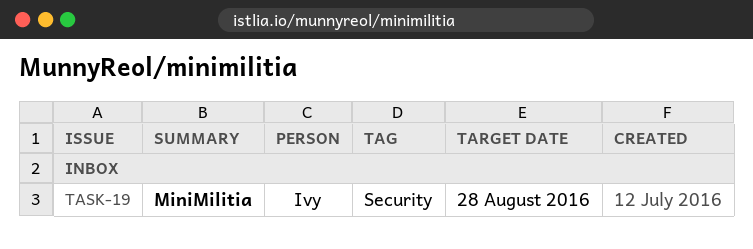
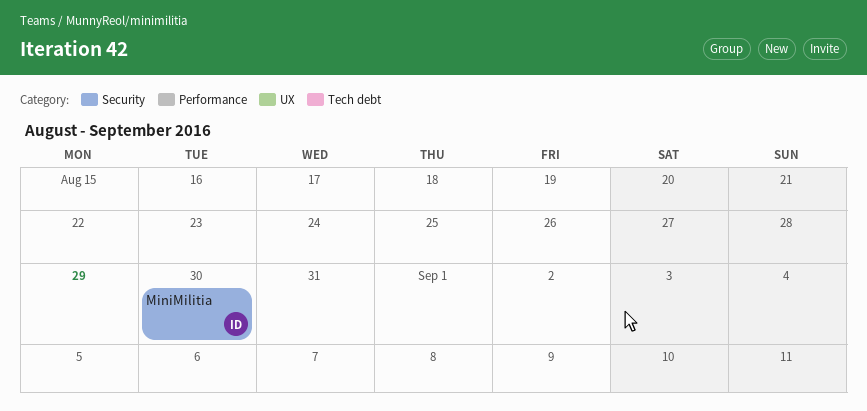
MiniMilitia, due: Aug 28 -> Aug 30

